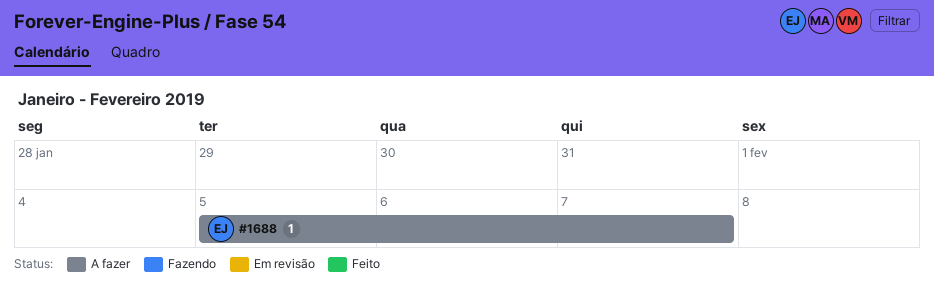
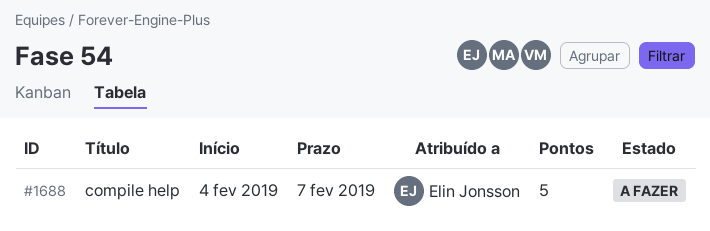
#1688, estimate: 1 -> 5
#1688, start: Feb 5 -> Feb 4

